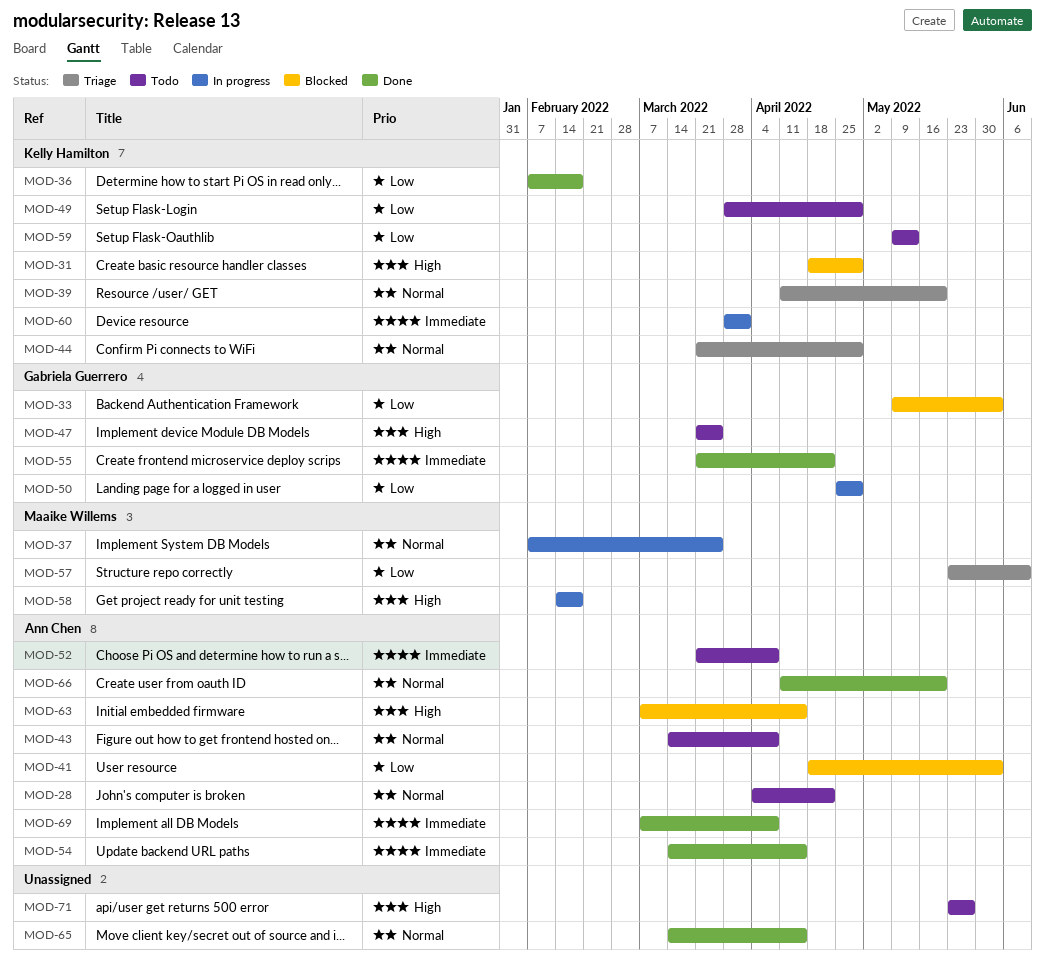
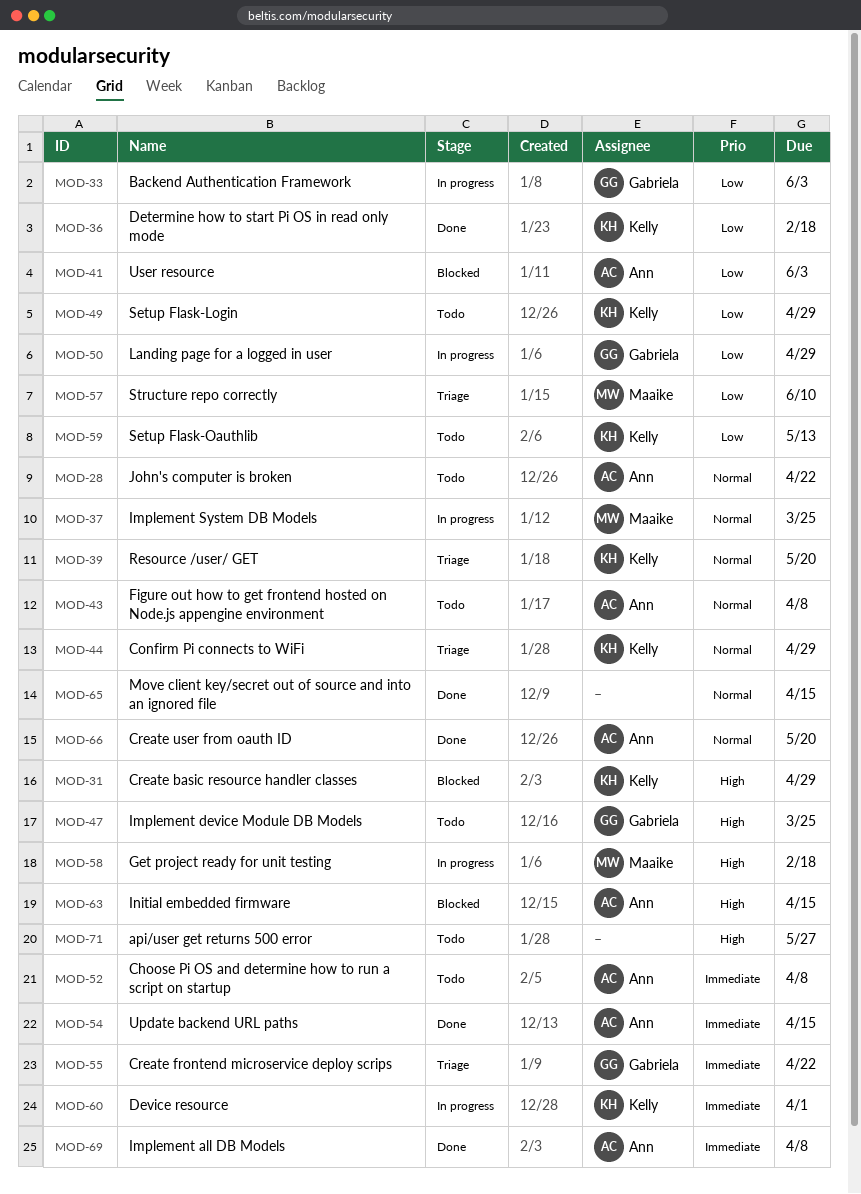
MOD-33, status: Blocked -> In progress
MOD-55, status: Done -> Triage

